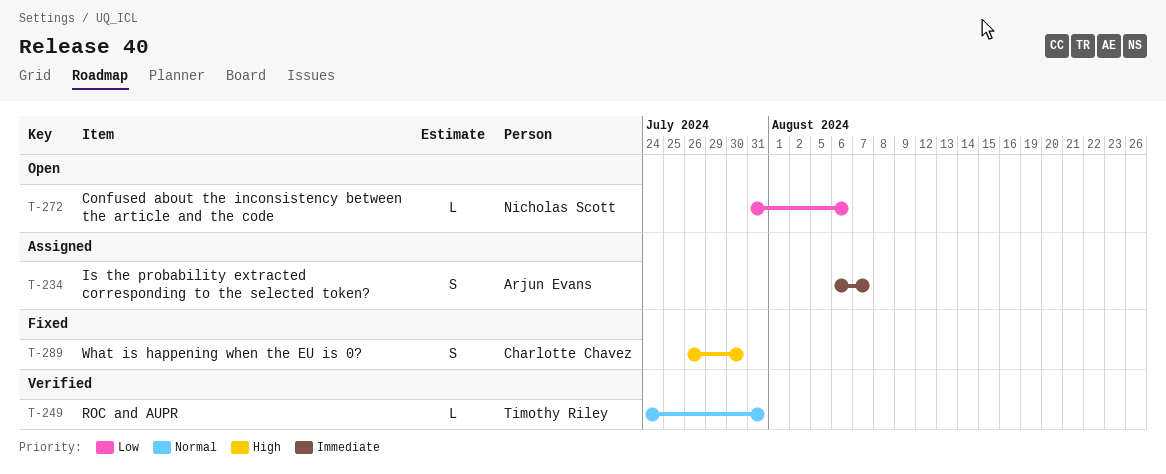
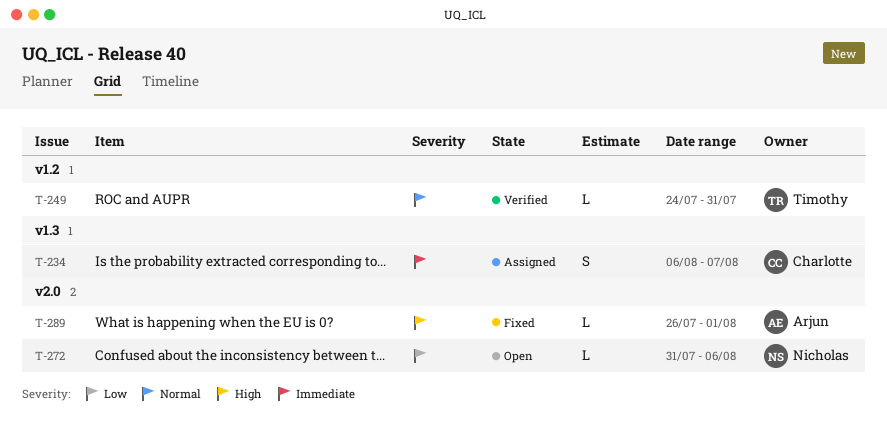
T-234, owner: Arjun Evans -> Charlotte Chavez
T-289, owner: Charlotte Chavez -> Arjun Evans
T-289, estimate: S -> L
T-289, due: Jul 30 -> Aug 1

